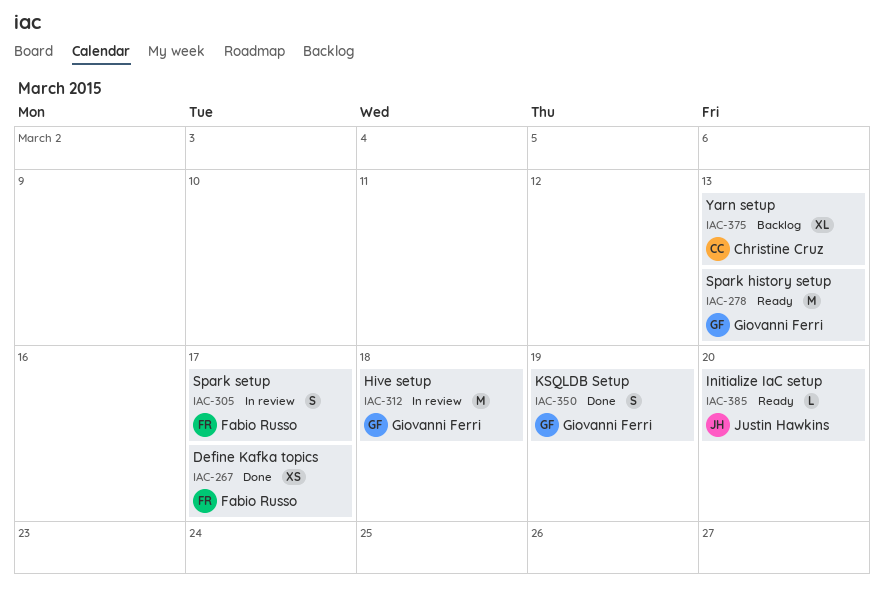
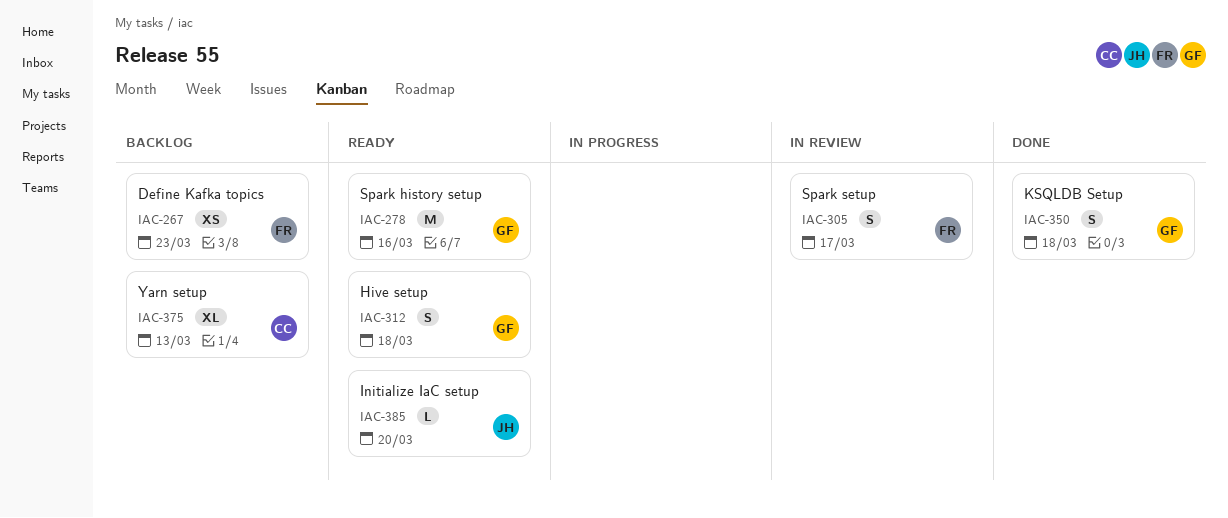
IAC-267, status: Done -> Backlog
IAC-267, due: Mar 17 -> Mar 23
IAC-278, due: Mar 13 -> Mar 16
IAC-312, status: In review -> Ready
IAC-312, estimate: M -> S
IAC-350, due: Mar 19 -> Mar 18

